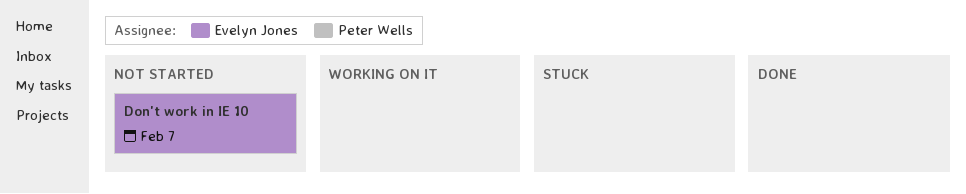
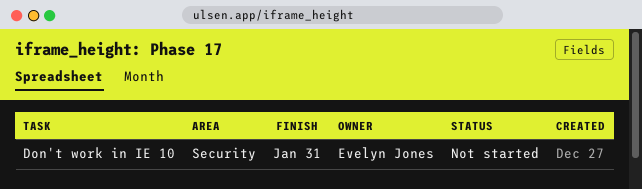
Don't work in IE 10, due: Feb 7 -> Jan 31

